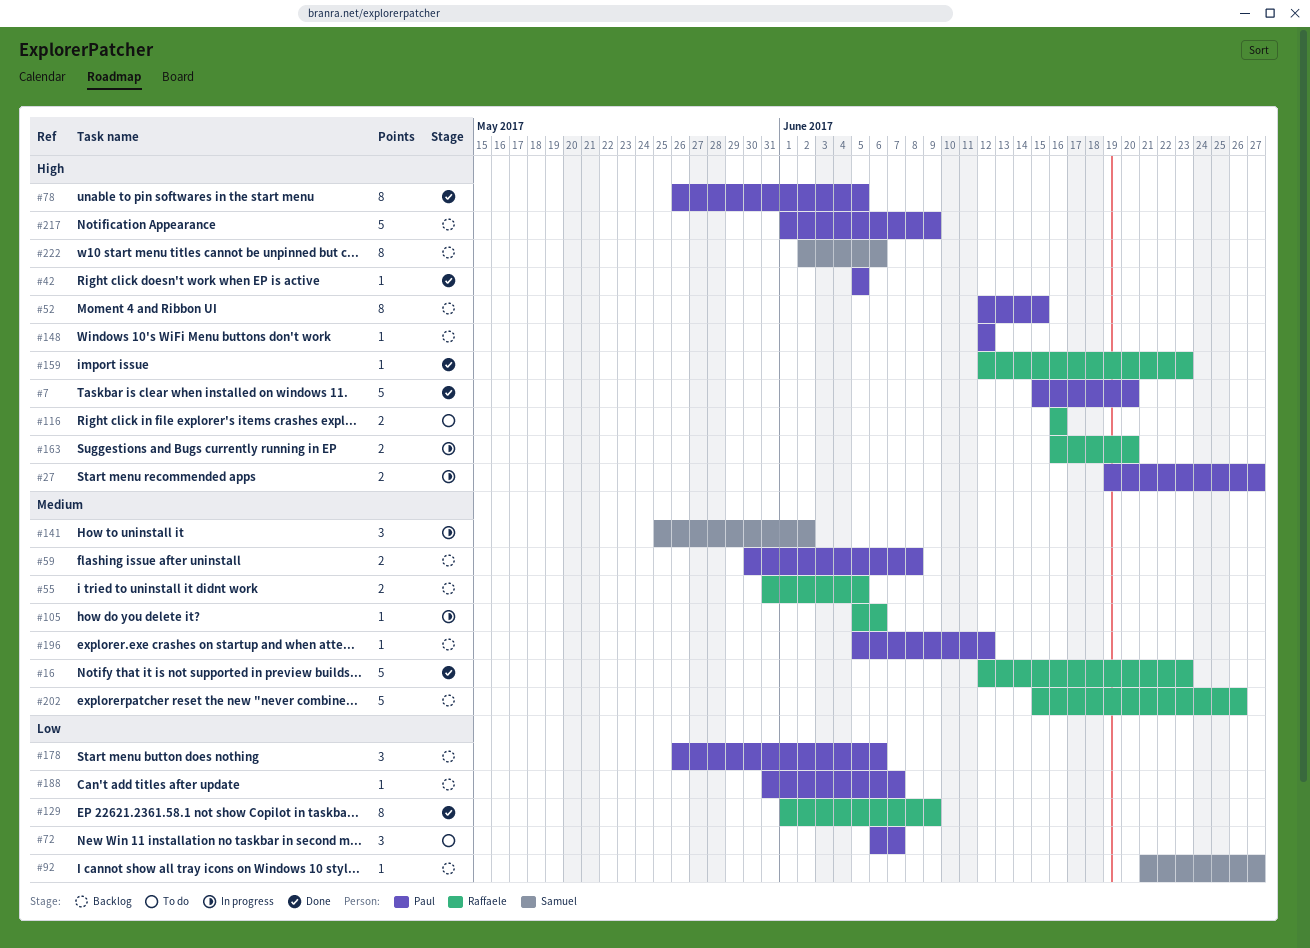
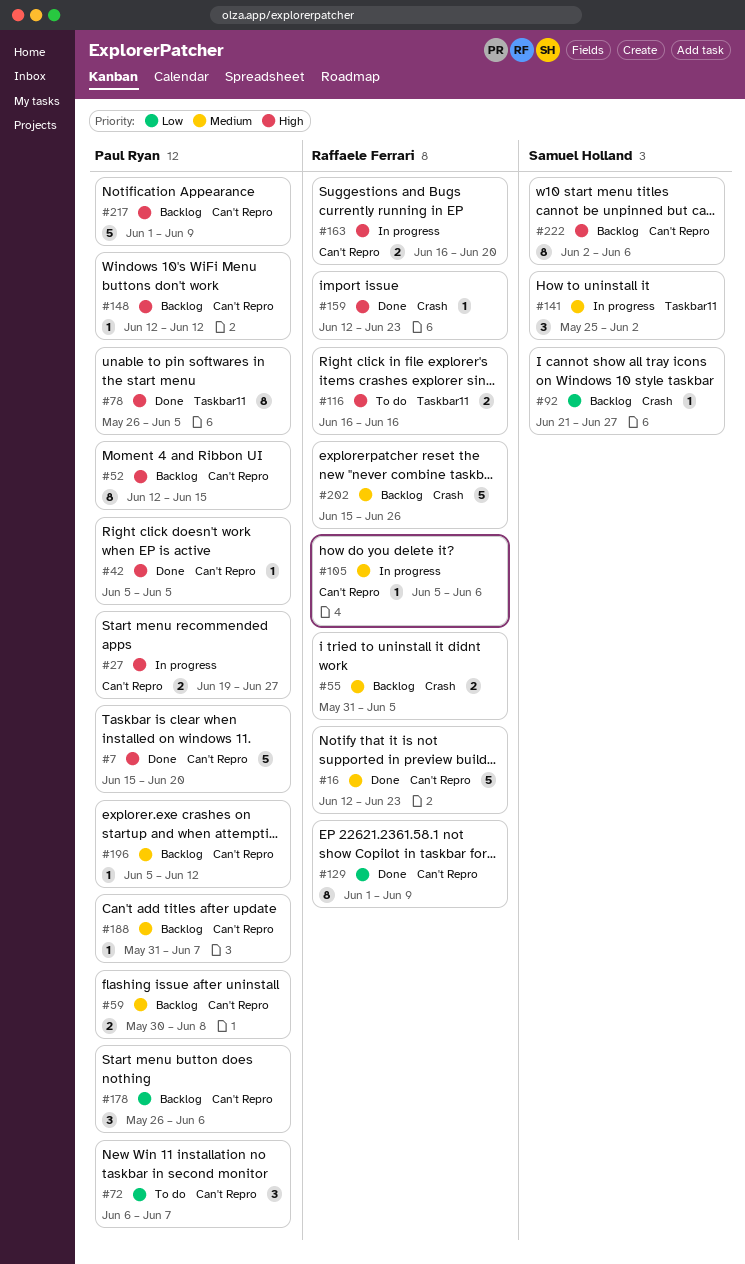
#188, priority: Low -> Medium

